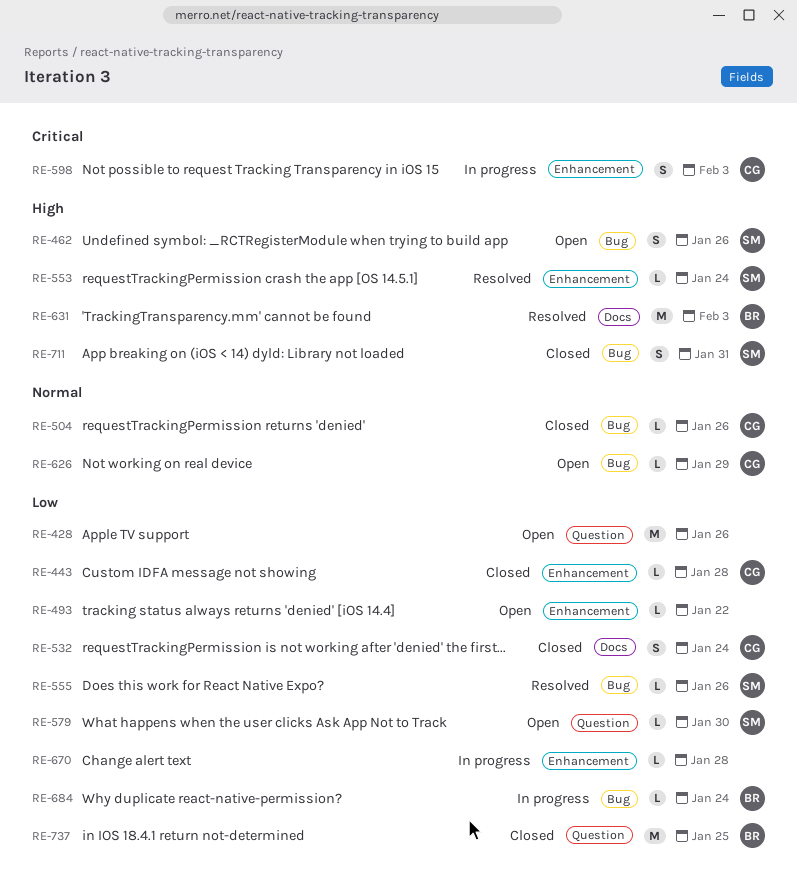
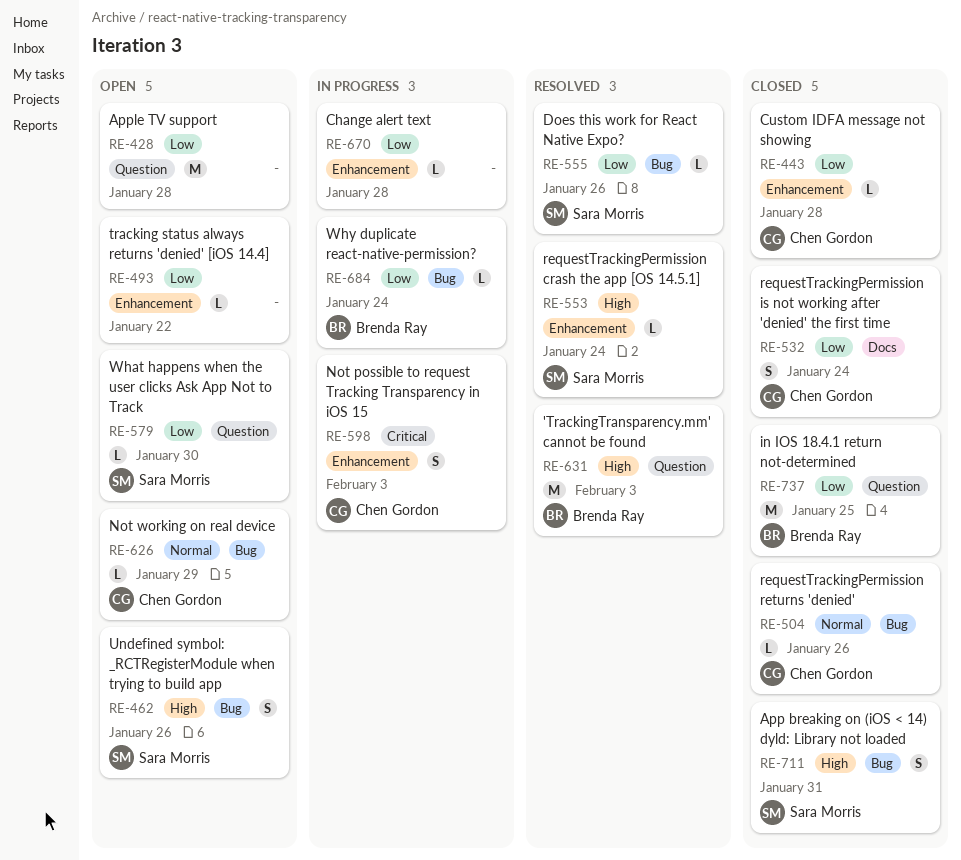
RE-428, due: Jan 26 -> Jan 28
RE-631, label: Docs -> Question

